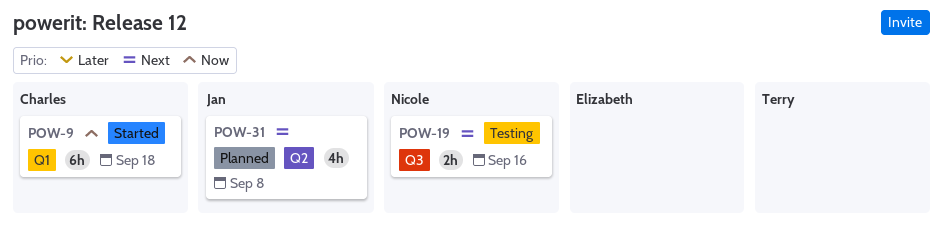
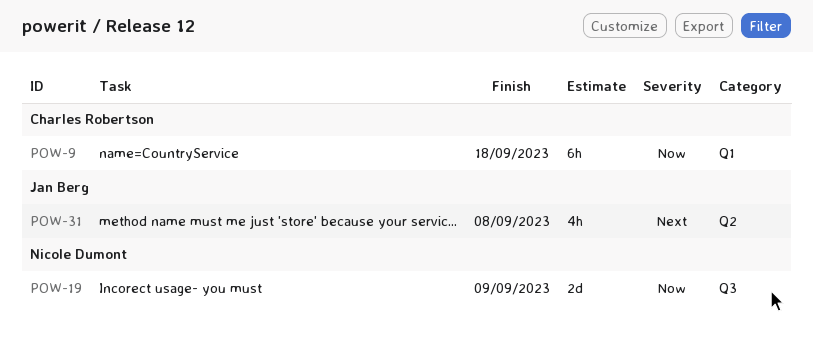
POW-19, priority: Next -> Now
POW-19, estimate: 2h -> 2d
POW-19, due: Sep 16 -> Sep 9

